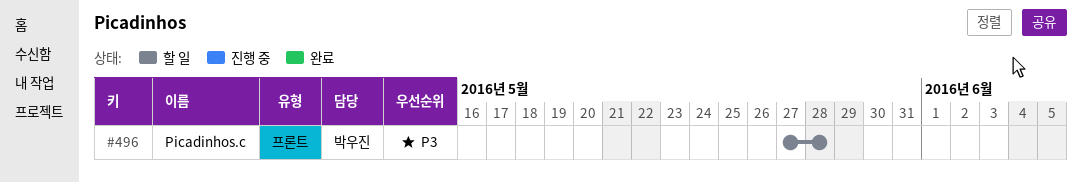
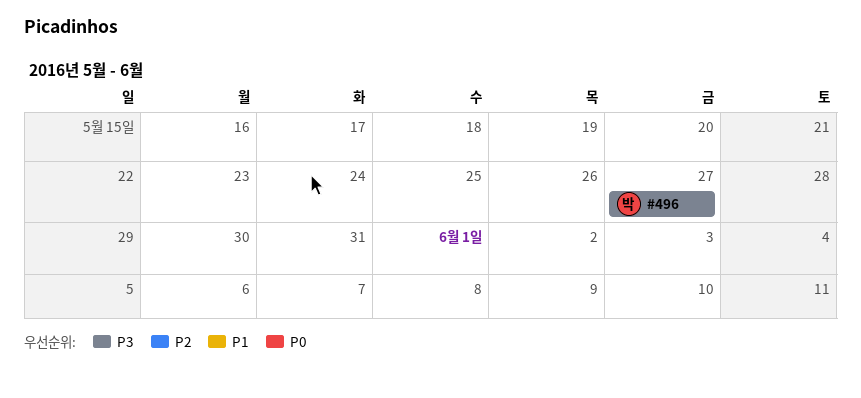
#496, due: May 28 -> May 27

